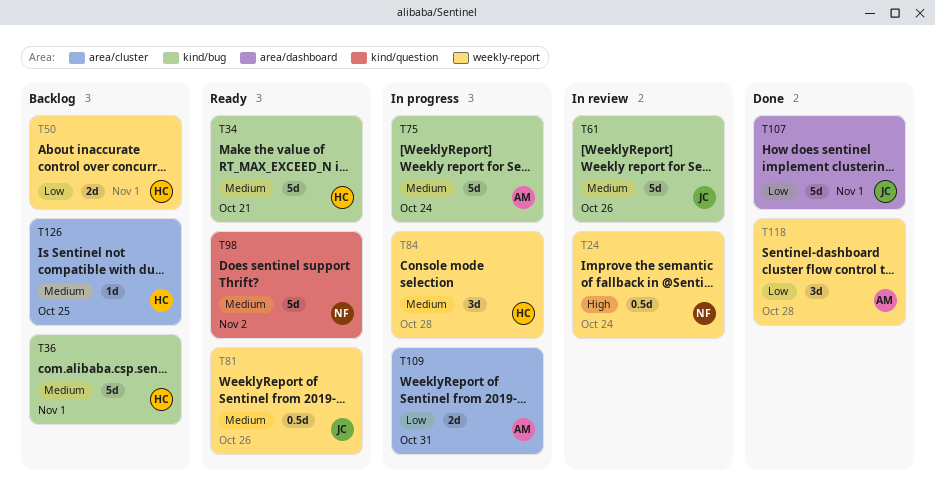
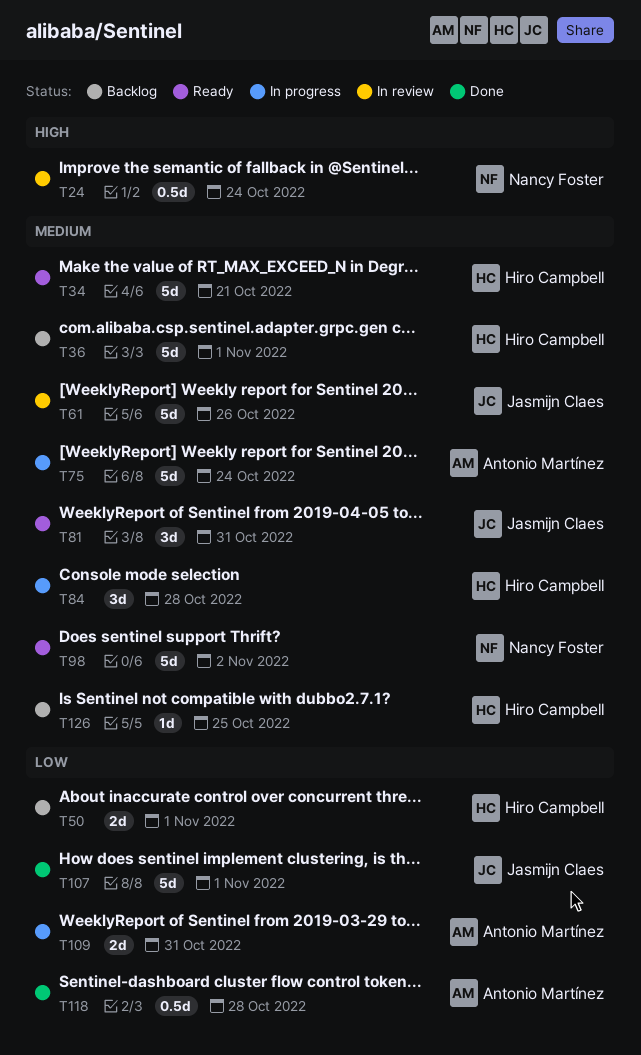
T81, estimate: 0.5d -> 3d
T81, due: Oct 26 -> Oct 31
T118, estimate: 3d -> 0.5d

